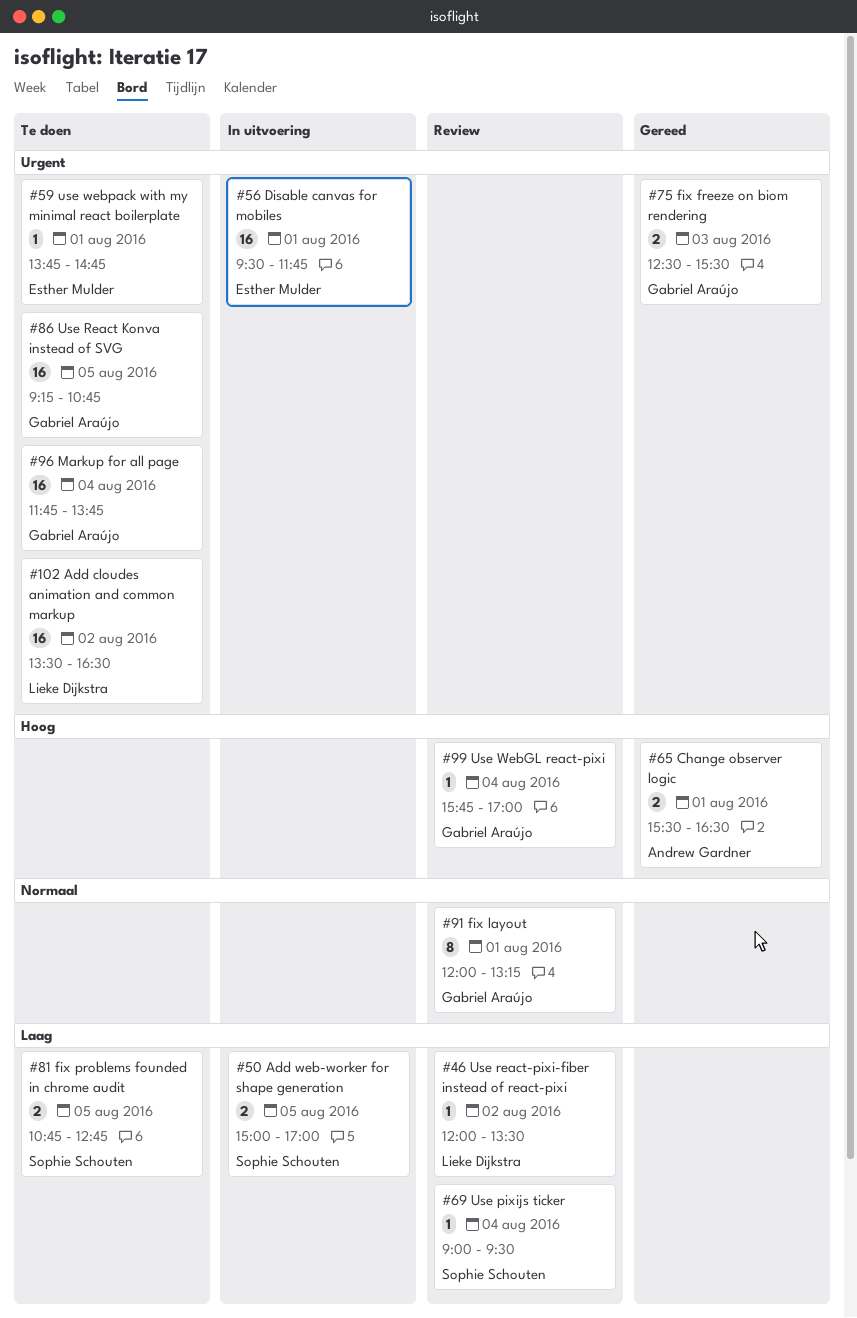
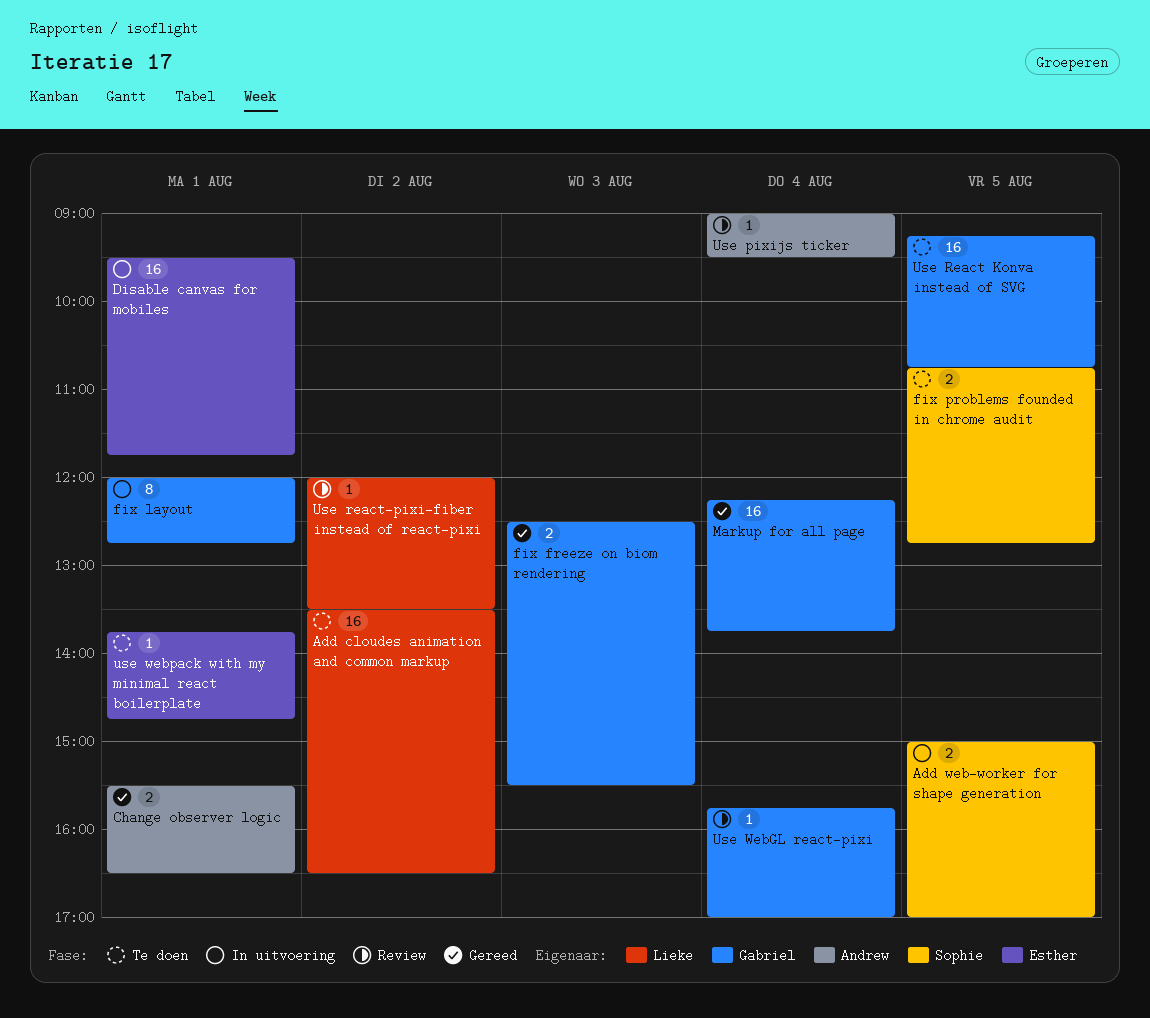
fix layout, status: Review -> In uitvoering
fix layout, ends: 13:15 -> 12:45
Markup for all page, status: Te doen -> Gereed
Markup for all page, begins: 11:45 -> 12:15
Use pixijs ticker, owner: Sophie Schouten -> Andrew Gardner

